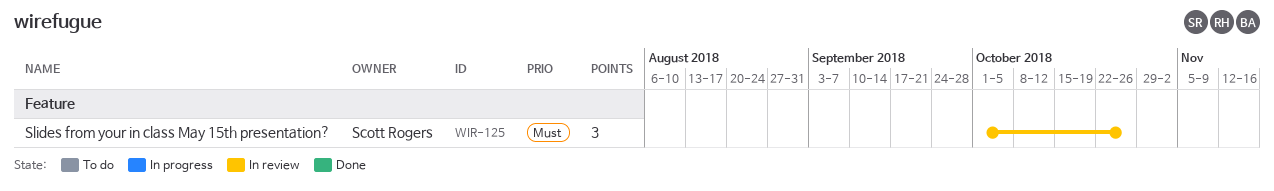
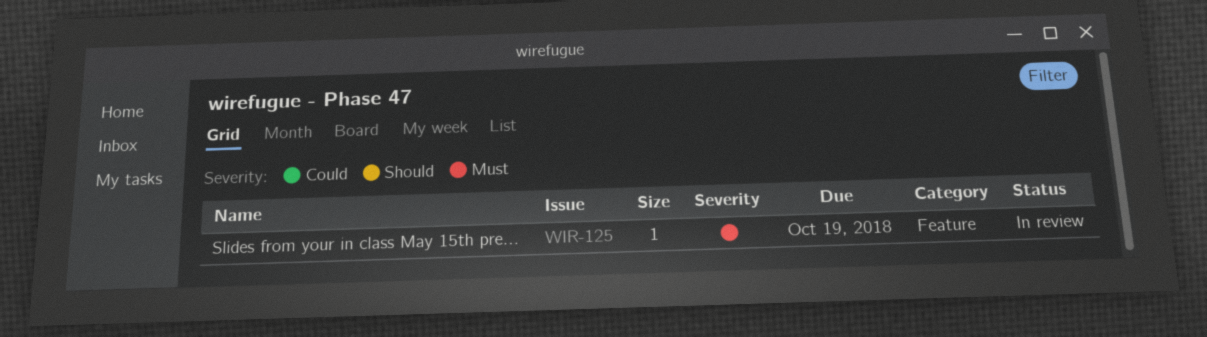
WIR-125, estimate: 3 -> 1
WIR-125, due: Oct 26 -> Oct 19

